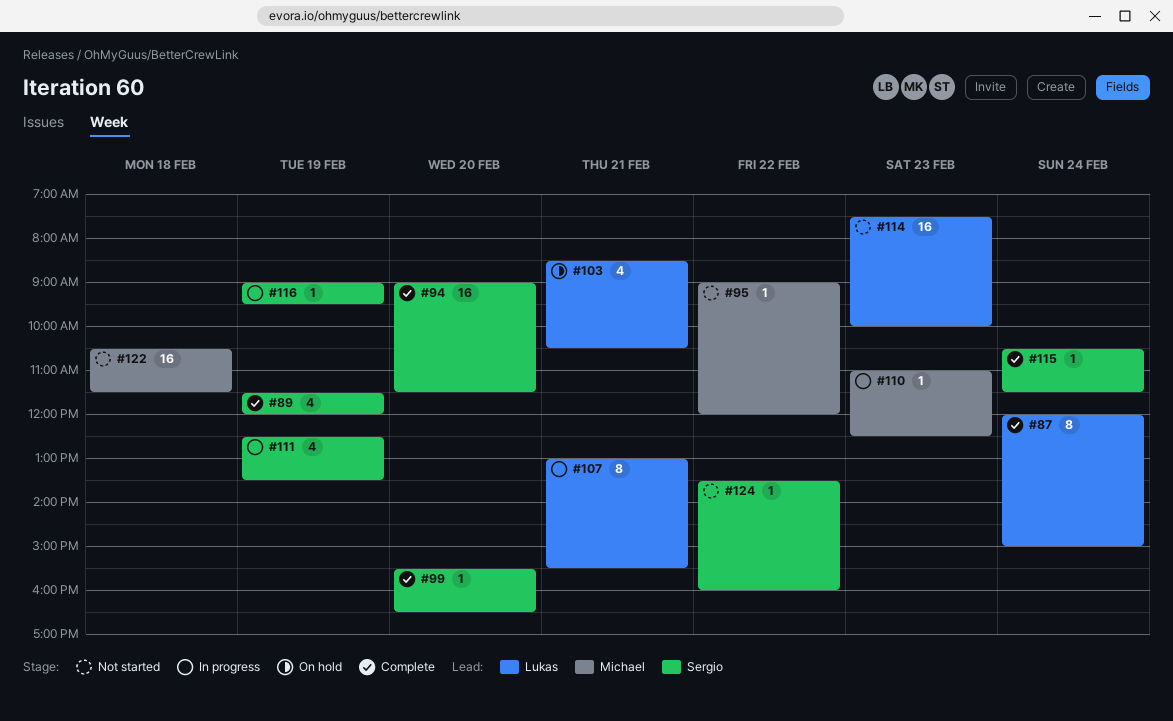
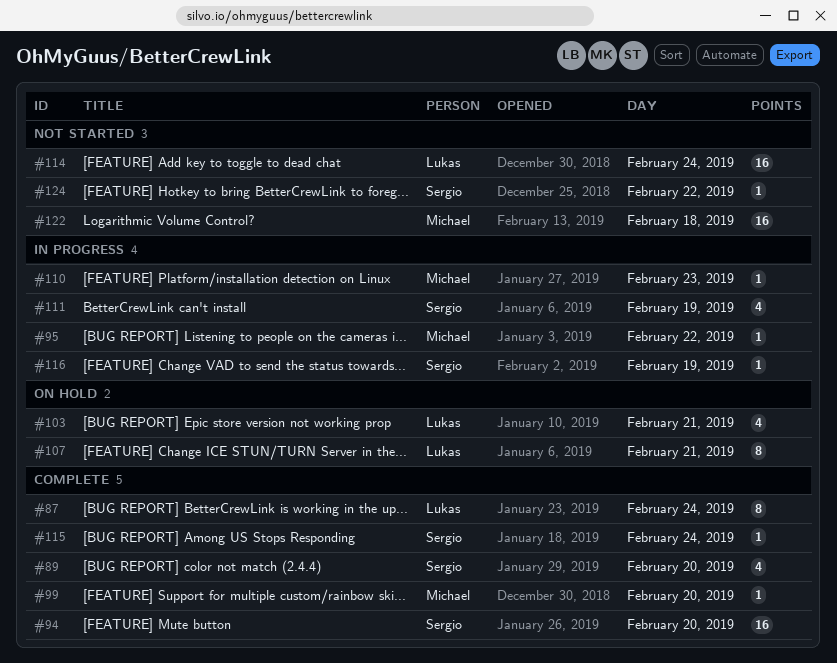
#89, day: Feb 19 -> Feb 20
#95, status: Not started -> In progress
#99, owner: Sergio -> Michael
#107, status: In progress -> On hold
#114, day: Feb 23 -> Feb 24

